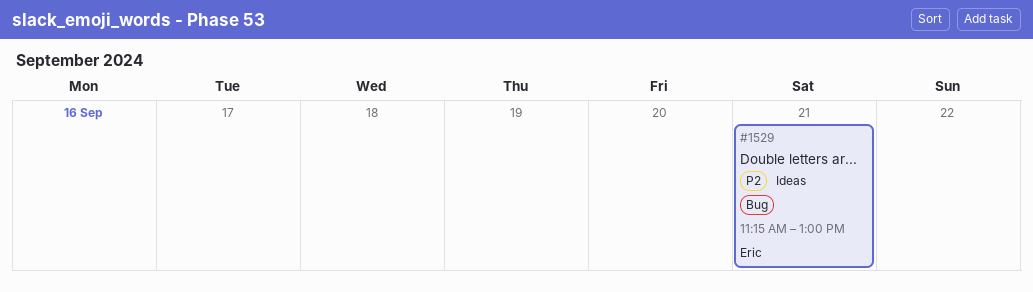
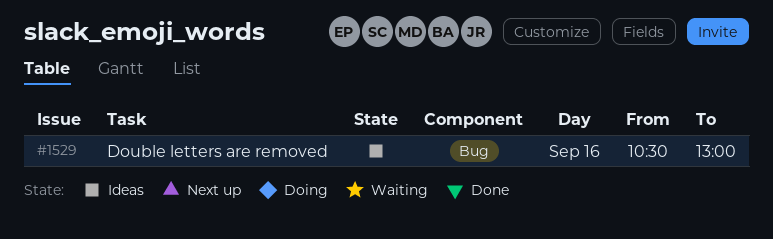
#1529, day: Sep 21 -> Sep 16
#1529, begins: 11:15 -> 10:30

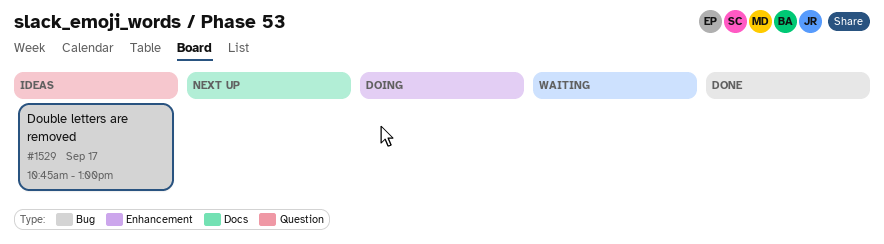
#1529, day: Sep 16 -> Sep 17
#1529, begins: 10:30 -> 10:45

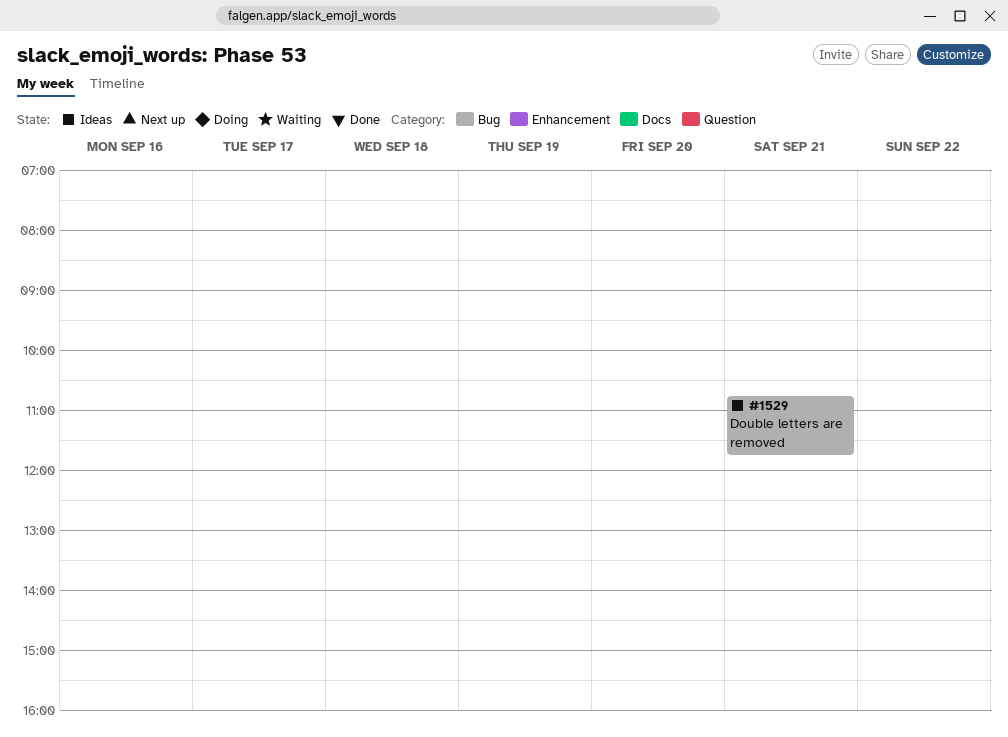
#1529, day: Sep 17 -> Sep 21
#1529, ends: 13:00 -> 11:45

